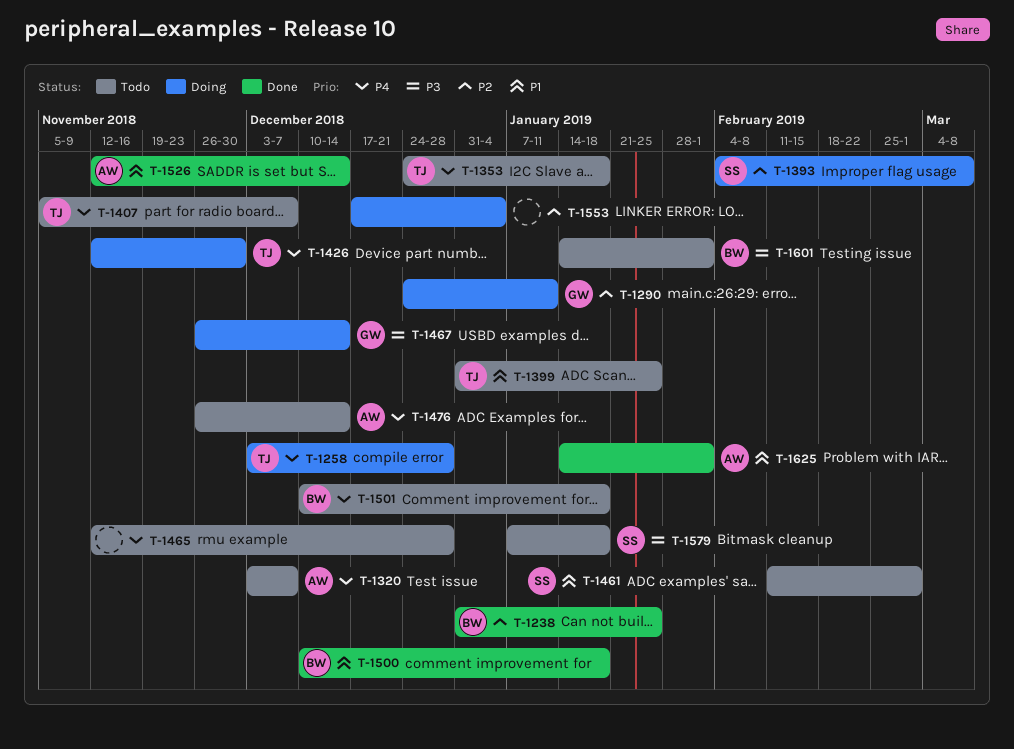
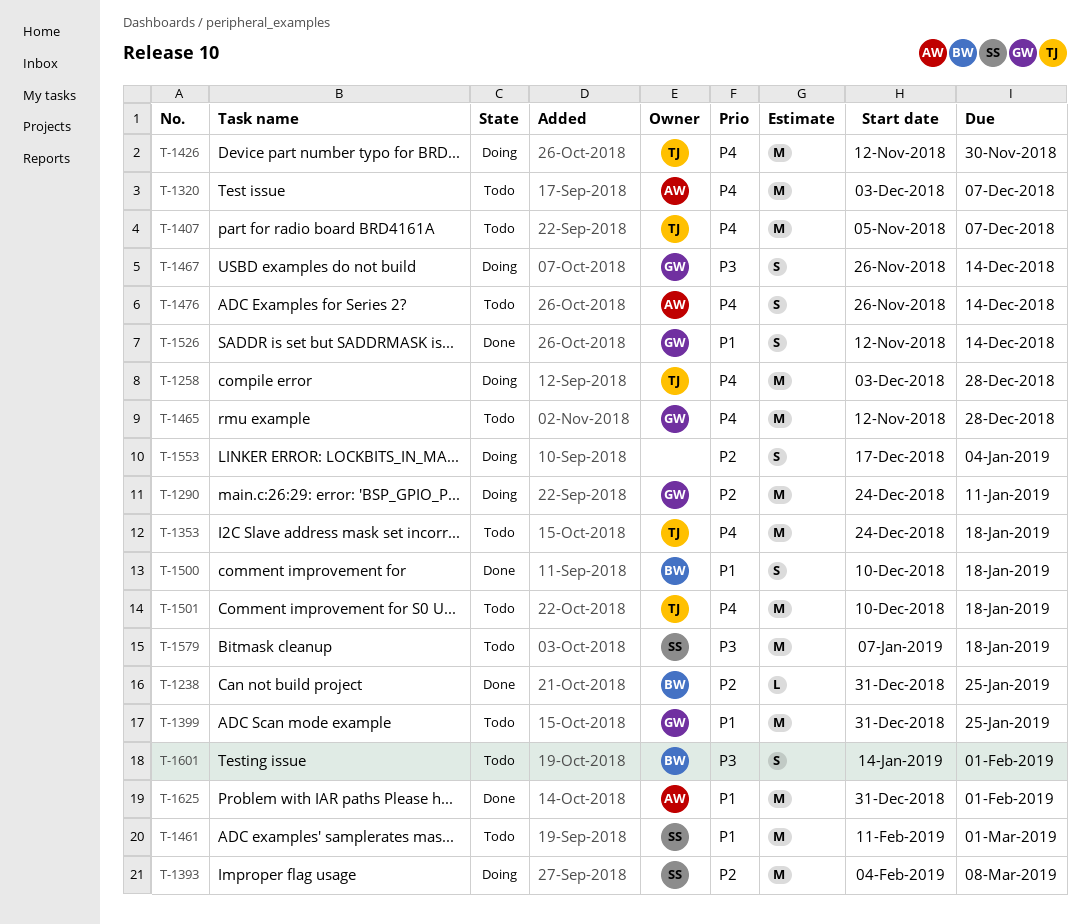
T-1399, owner: TJ -> GW
T-1465, owner: none -> GW
T-1501, owner: BW -> TJ
T-1526, owner: AW -> GW
T-1625, start: Jan 14 -> Dec 31

